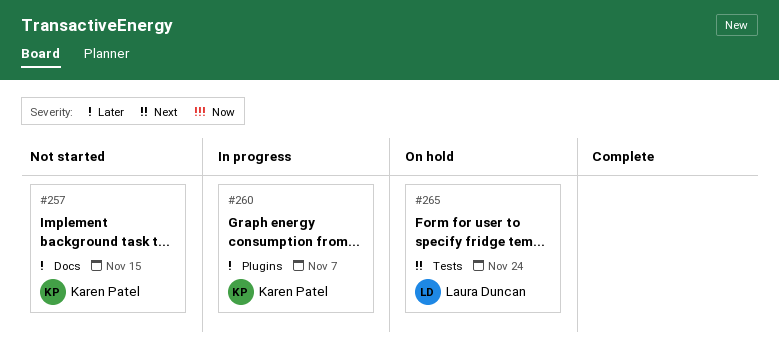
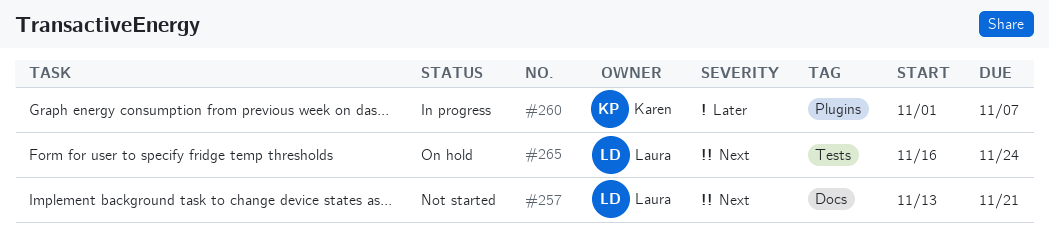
#257, owner: Karen Patel -> Laura Duncan
#257, priority: Later -> Next
#257, due: Nov 15 -> Nov 21

